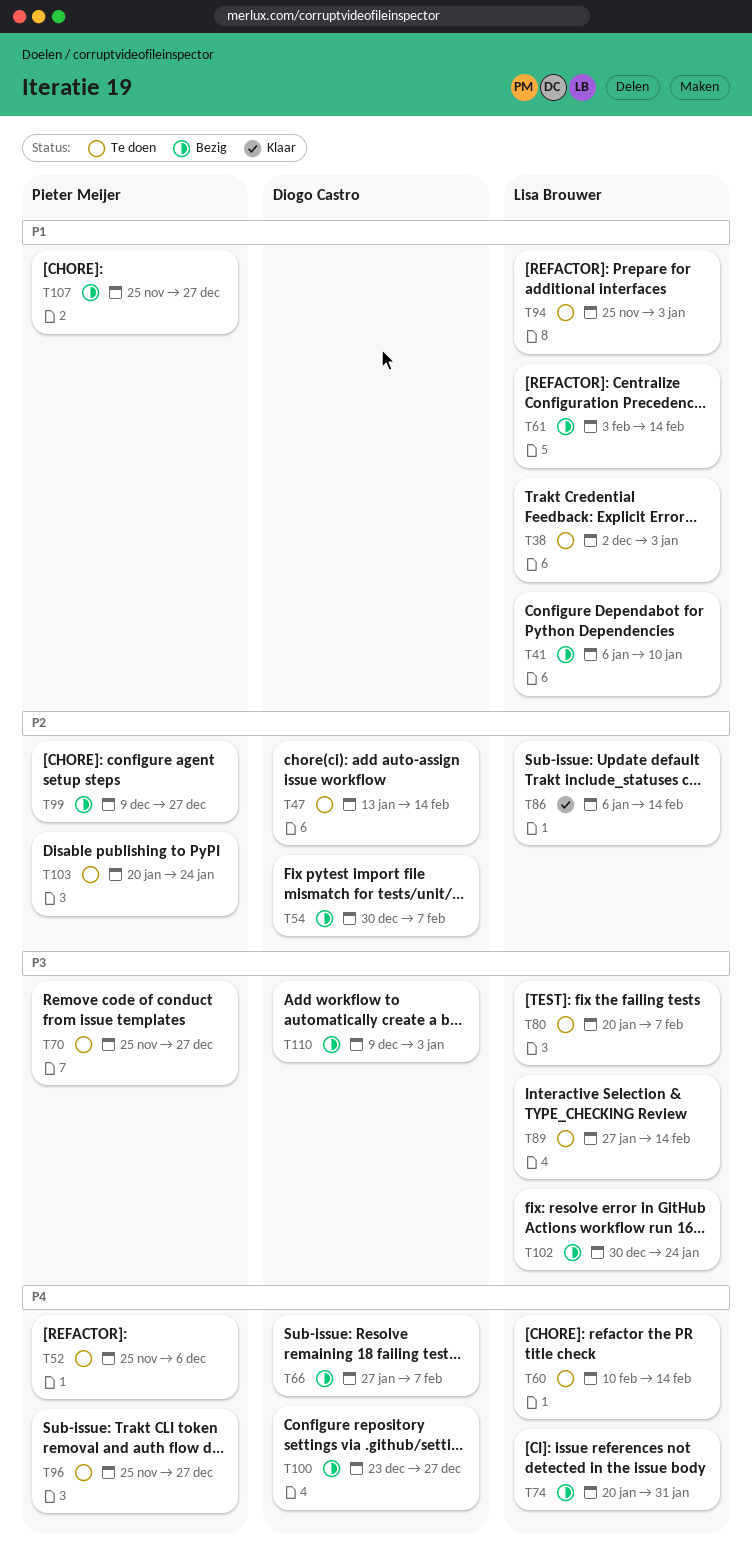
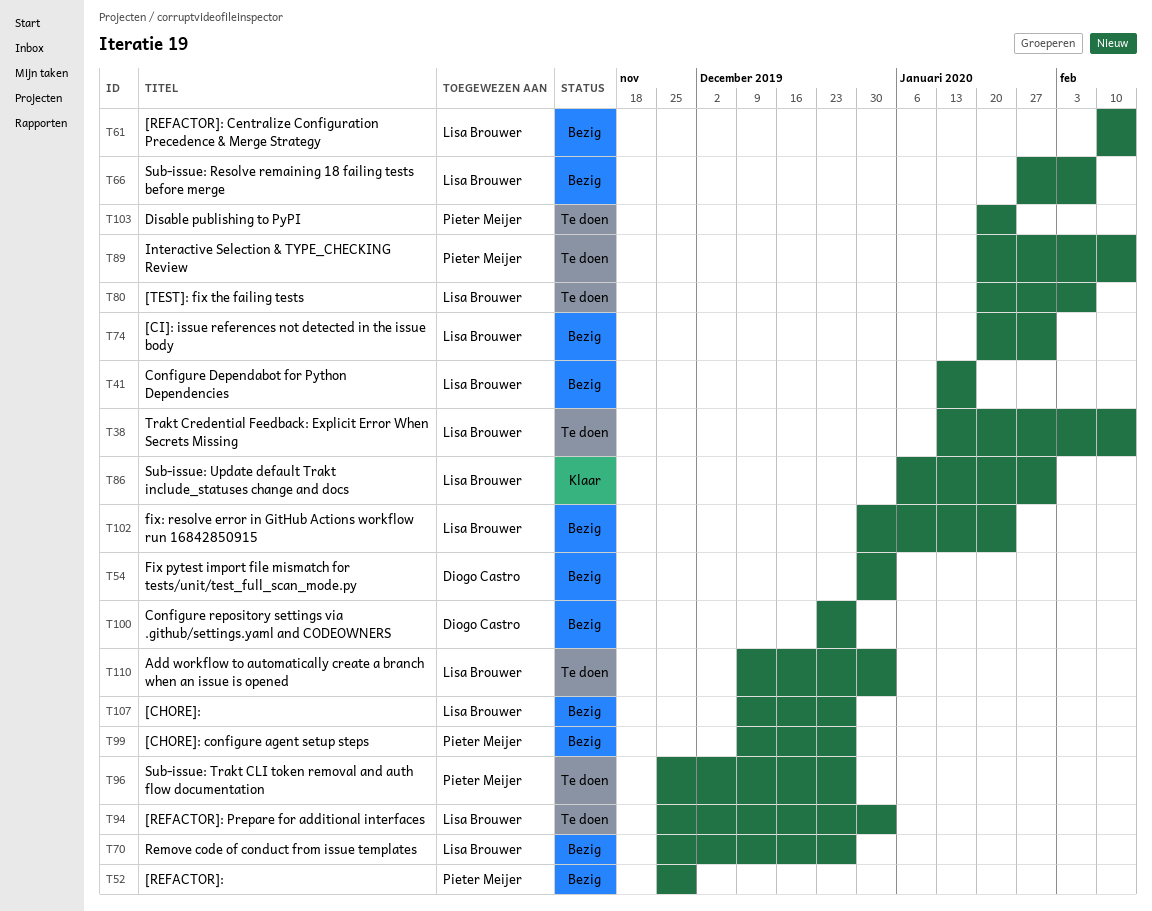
T38, start: Dec 2 -> Jan 13
T38, due: Jan 3 -> Feb 14
T41, start: Jan 6 -> Jan 13
T41, due: Jan 10 -> Jan 17
T47: present -> none
T52, status: Te doen -> Bezig
T52, due: Dec 6 -> Nov 29
T54, due: Feb 7 -> Jan 3
T60: present -> none
T61, start: Feb 3 -> Feb 10
T66, owner: Diogo Castro -> Lisa Brouwer
T70, status: Te doen -> Bezig
T70, owner: Pieter Meijer -> Lisa Brouwer
T86, due: Feb 14 -> Jan 31
T89, owner: Lisa Brouwer -> Pieter Meijer
T89, start: Jan 27 -> Jan 20
T107, owner: Pieter Meijer -> Lisa Brouwer
T107, start: Nov 25 -> Dec 9
T110, status: Bezig -> Te doen
T110, owner: Diogo Castro -> Lisa Brouwer

